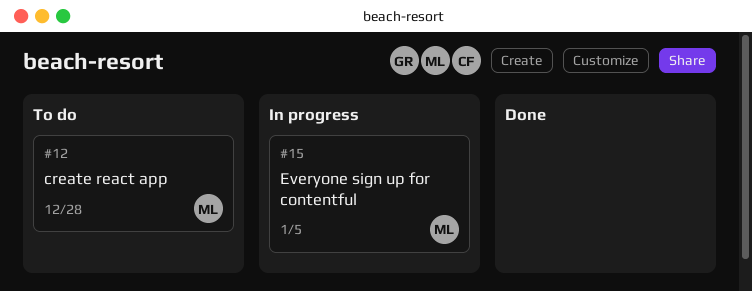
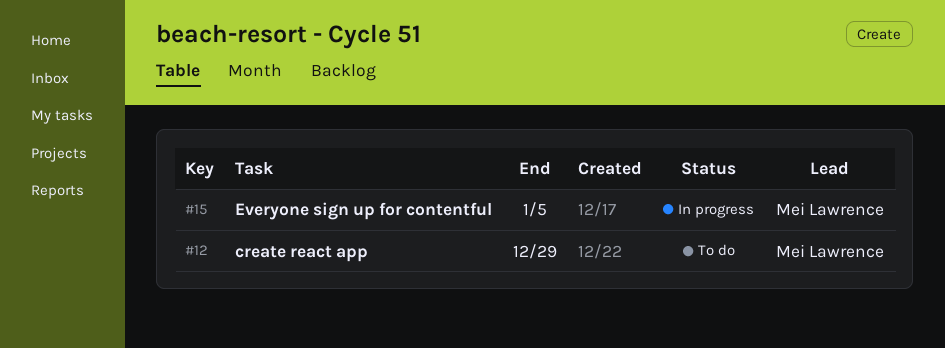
#12, due: Dec 28 -> Dec 29

